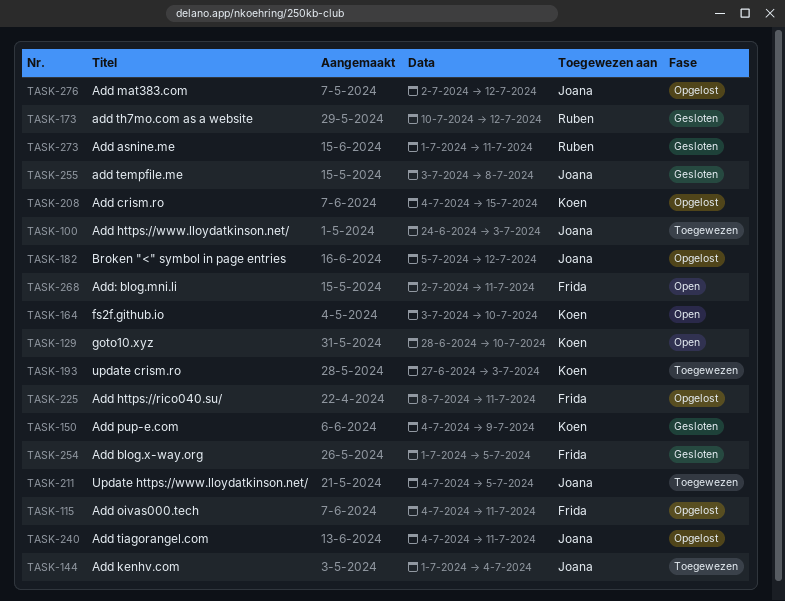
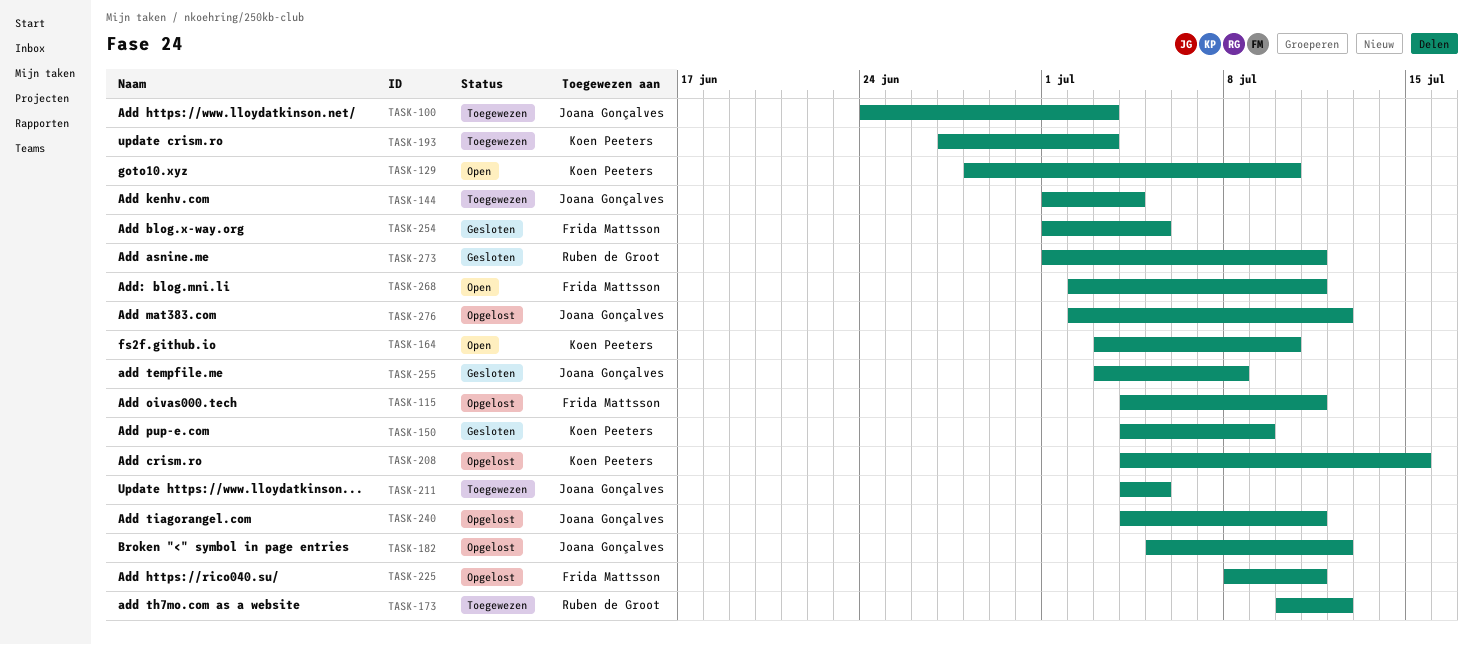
TASK-173, status: Gesloten -> Toegewezen

